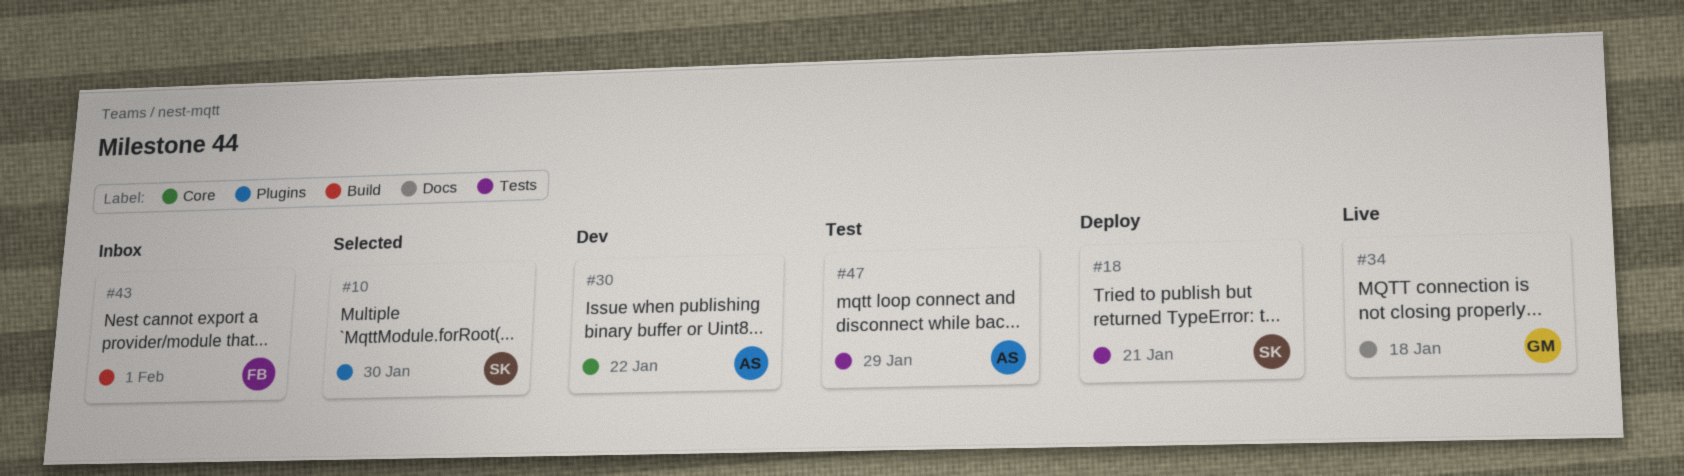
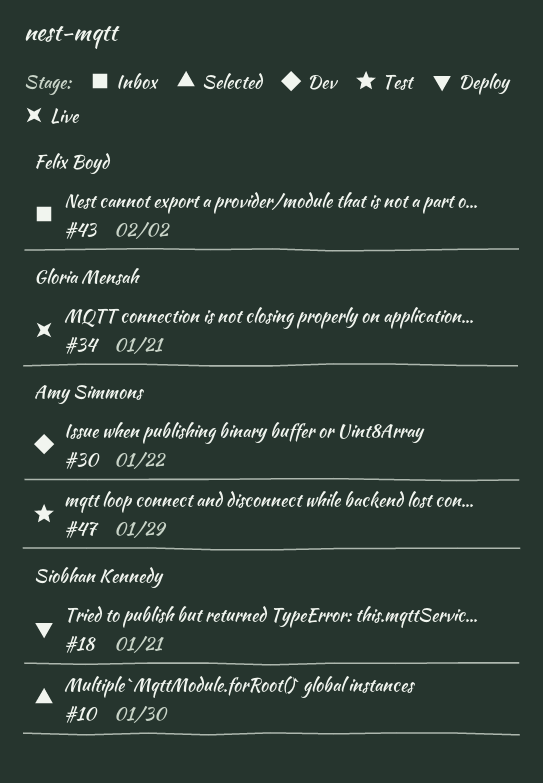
#34, due: Jan 18 -> Jan 21
#43, due: Feb 1 -> Feb 2

